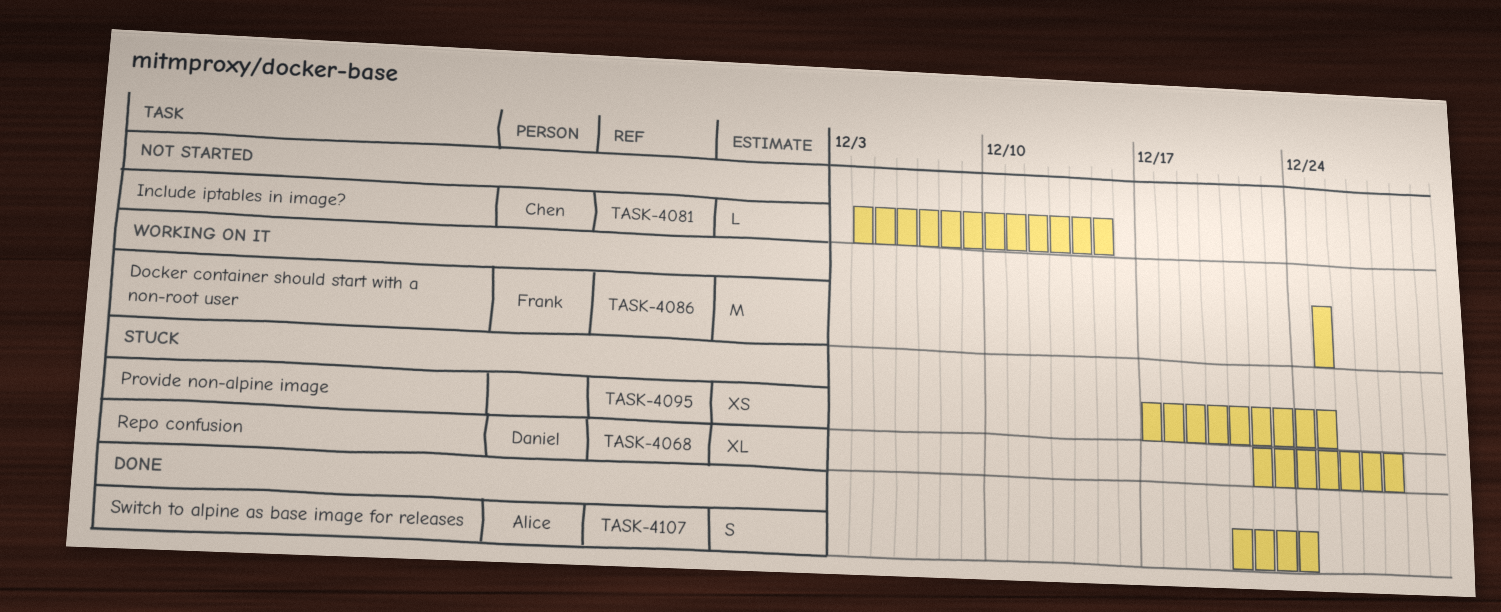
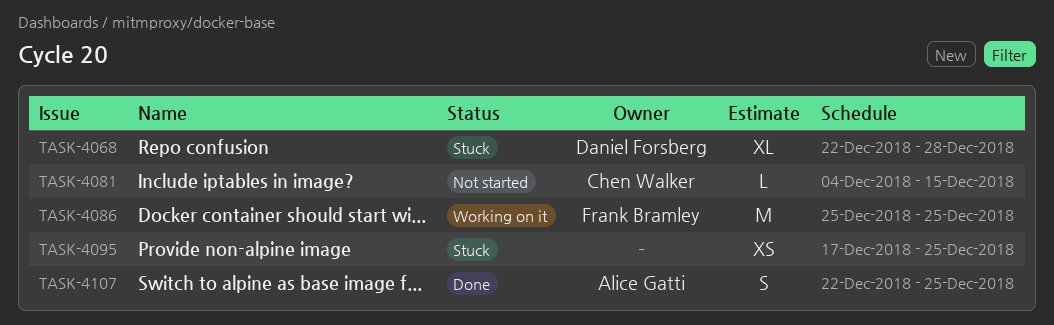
TASK-4107, start: Dec 21 -> Dec 22
TASK-4107, due: Dec 24 -> Dec 25

